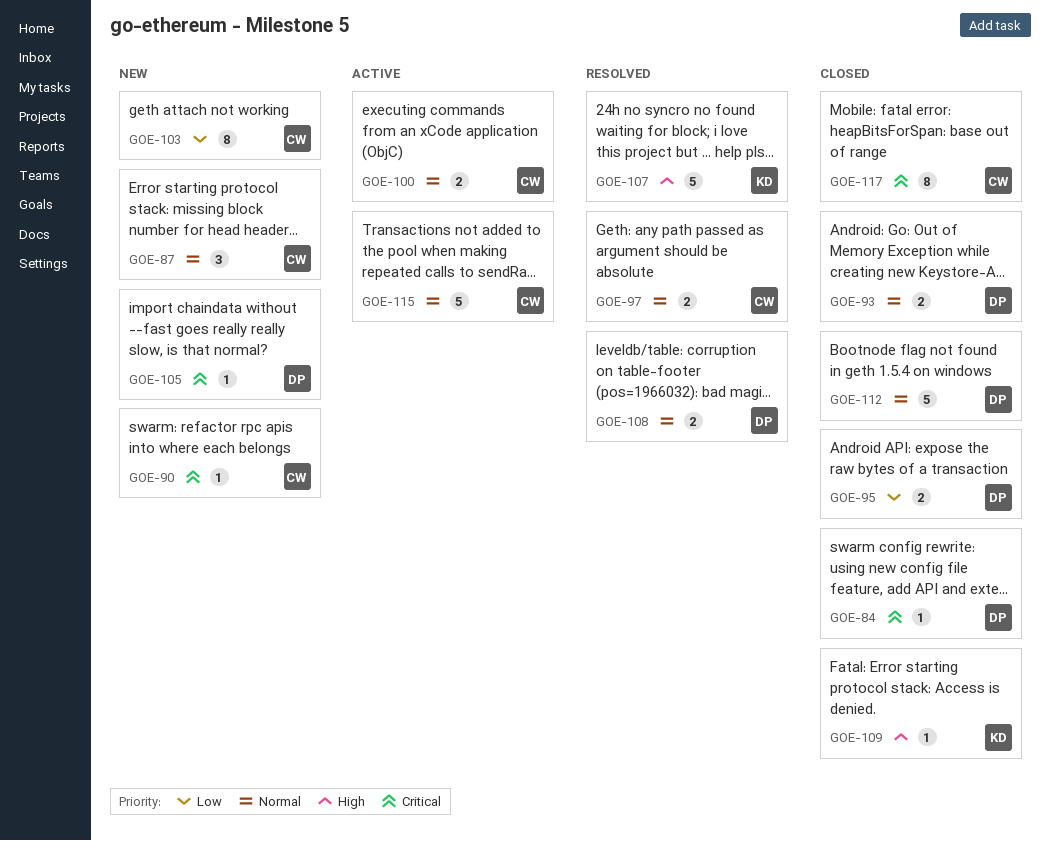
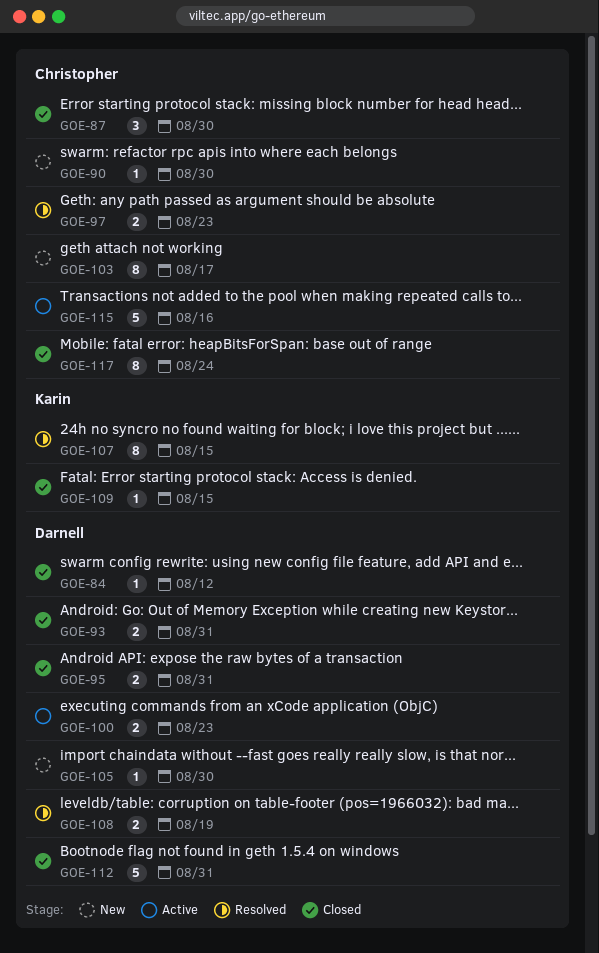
GOE-87, status: New -> Closed
GOE-100, owner: Christopher -> Darnell
GOE-107, estimate: 5 -> 8

